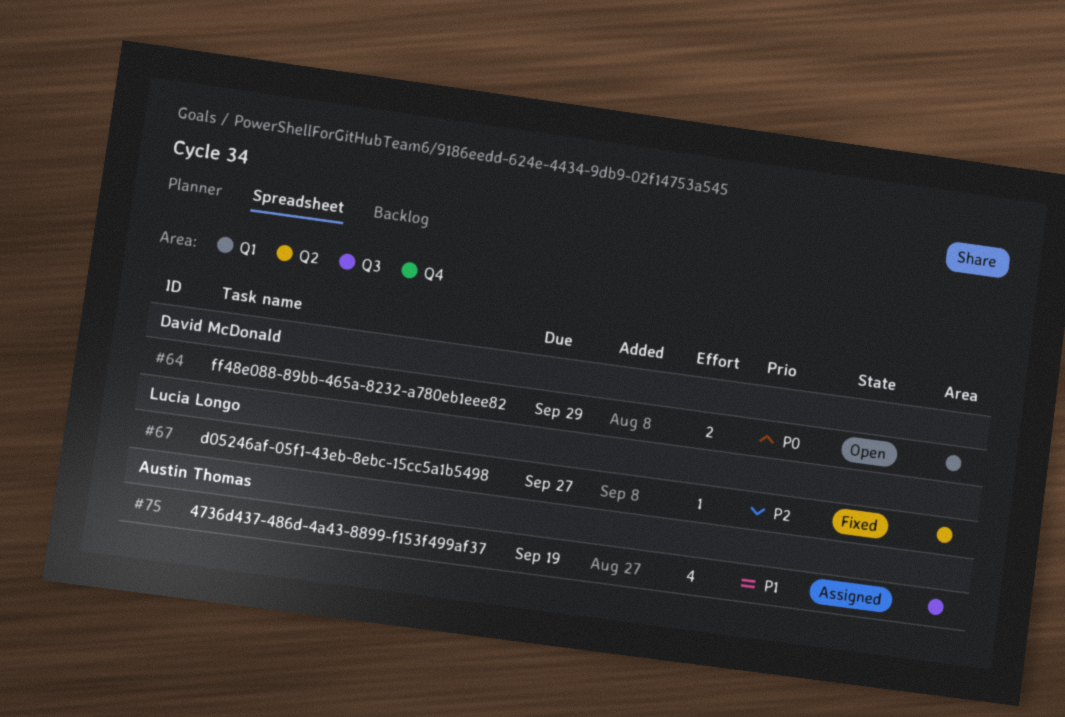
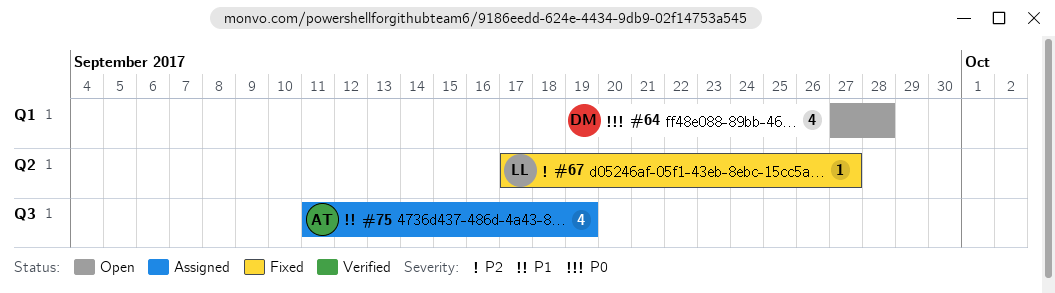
#64, estimate: 2 -> 4
#64, due: Sep 29 -> Sep 28

